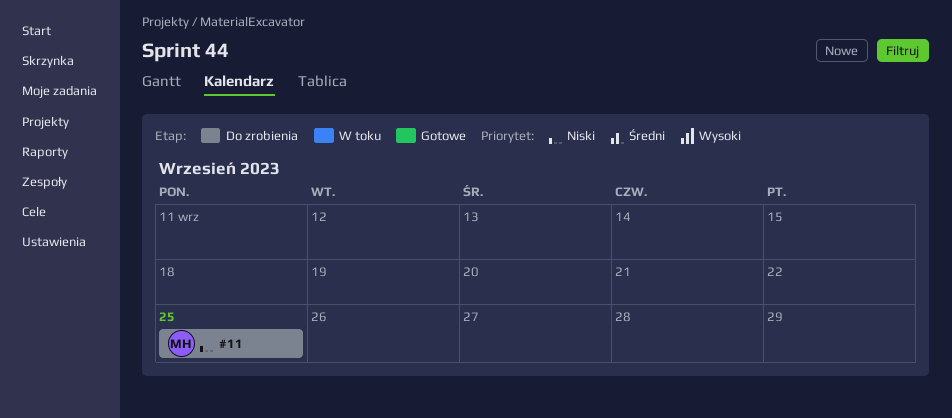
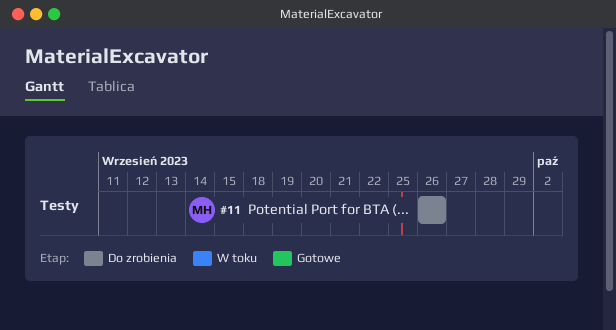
#11, start: Sep 25 -> Sep 26
#11, due: Sep 25 -> Sep 26

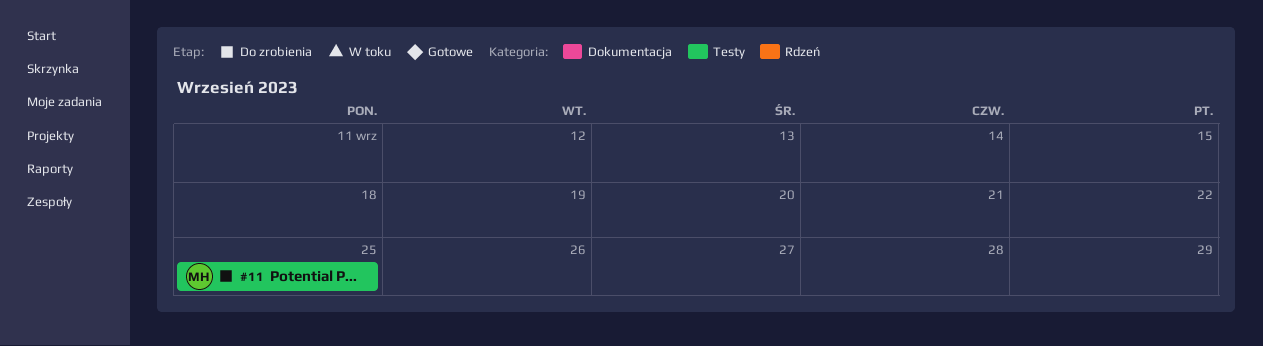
#11, start: Sep 26 -> Sep 25
#11, due: Sep 26 -> Sep 25

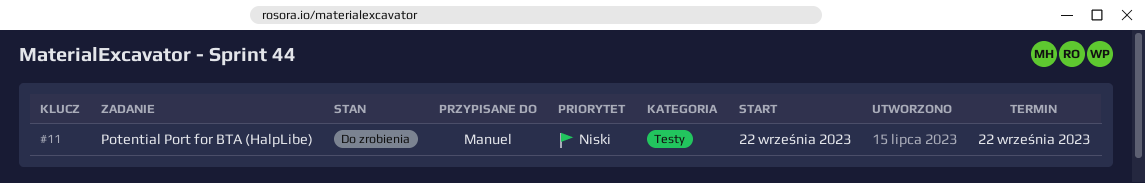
#11, start: Sep 25 -> Sep 22
#11, due: Sep 25 -> Sep 22

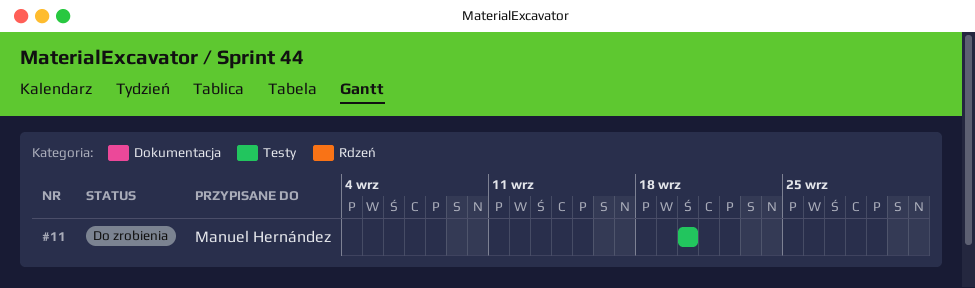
#11, start: Sep 22 -> Sep 20
#11, due: Sep 22 -> Sep 20

